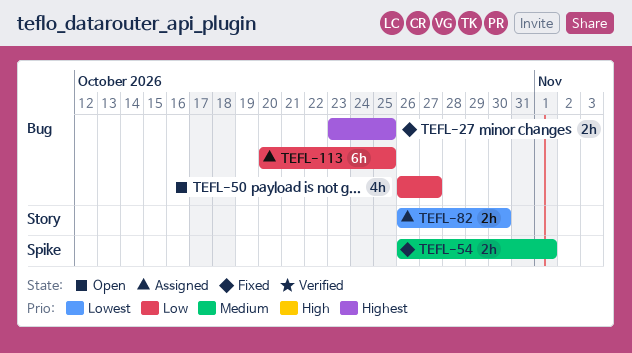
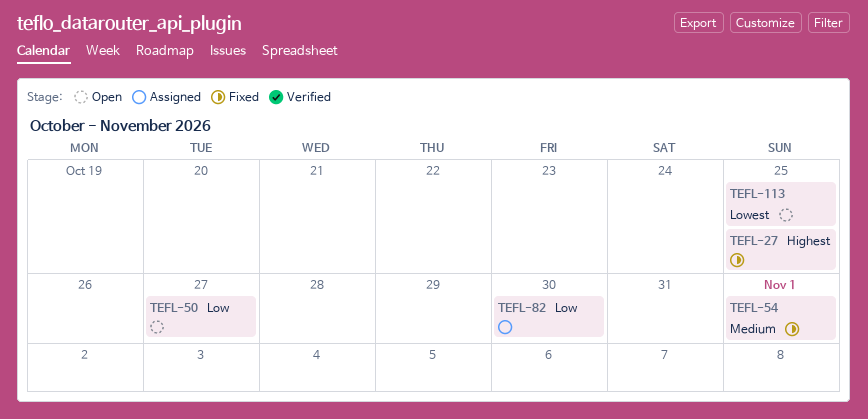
TEFL-82, priority: Lowest -> Low
TEFL-113, status: Assigned -> Open
TEFL-113, priority: Low -> Lowest

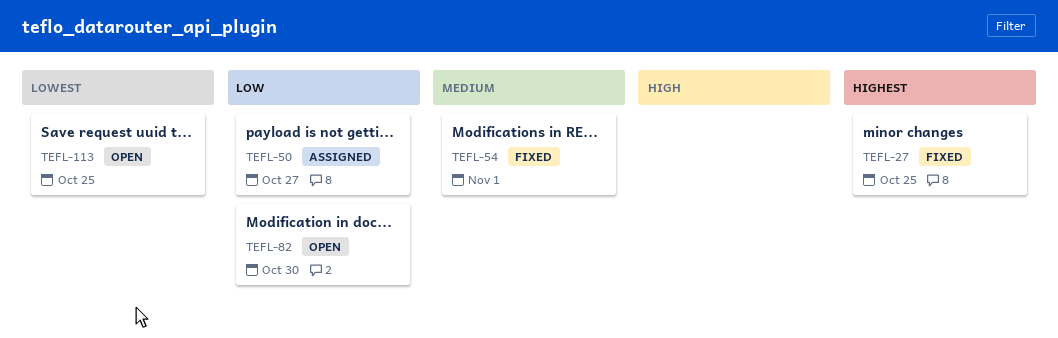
TEFL-50, status: Open -> Assigned
TEFL-82, status: Assigned -> Open

